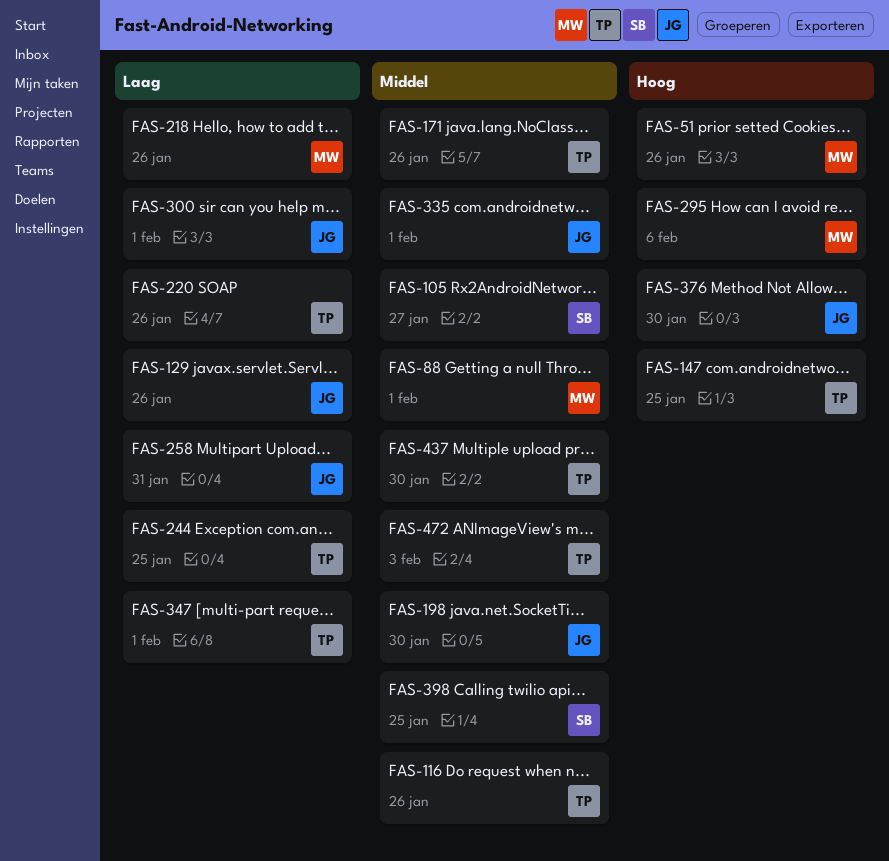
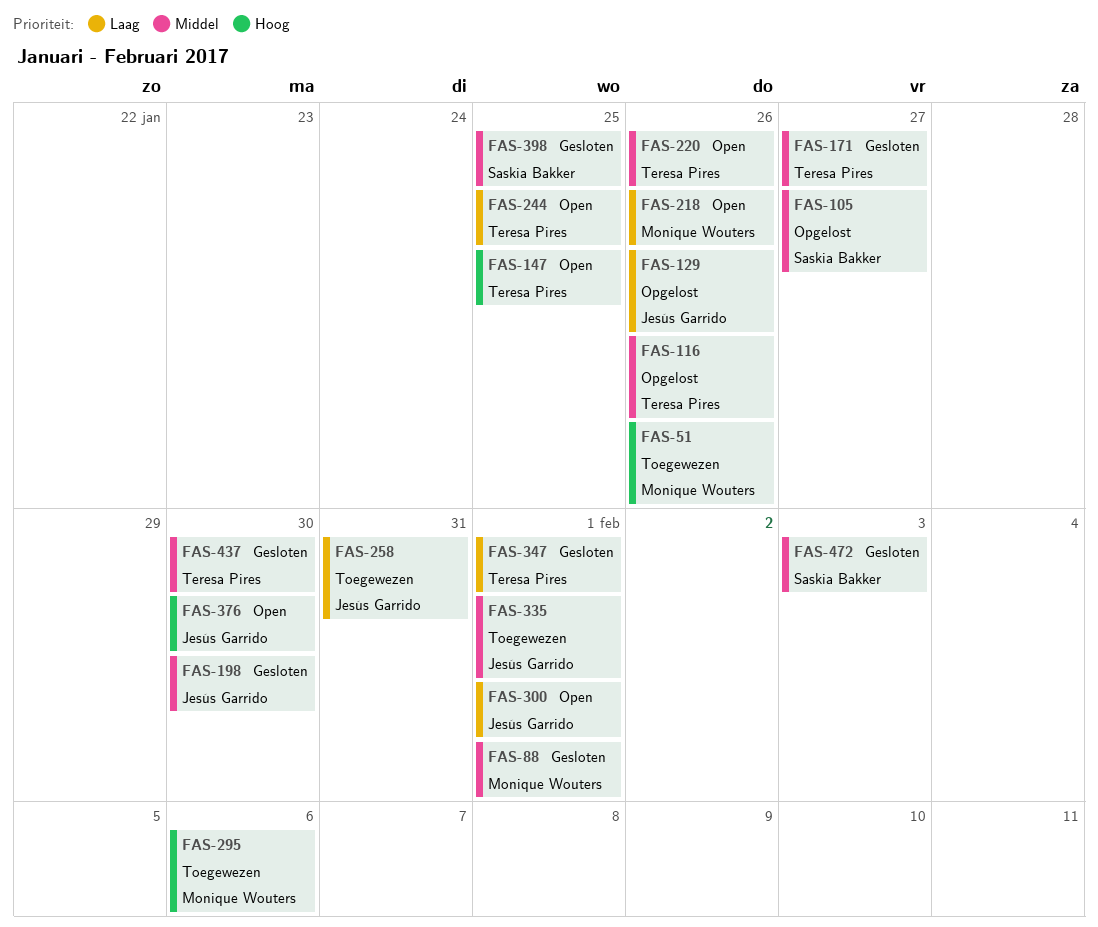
FAS-171, due: Jan 26 -> Jan 27
FAS-220, priority: Laag -> Middel
FAS-472, owner: Teresa Pires -> Saskia Bakker

